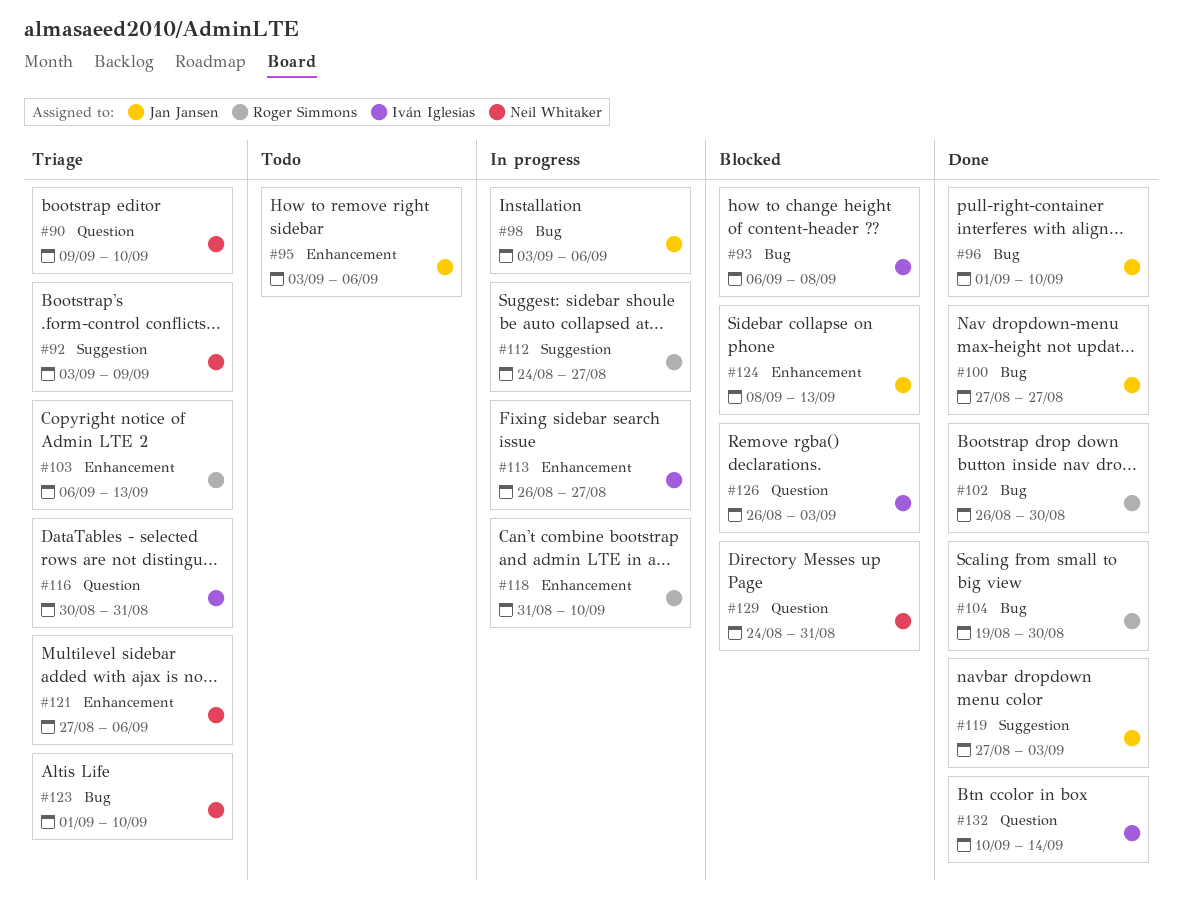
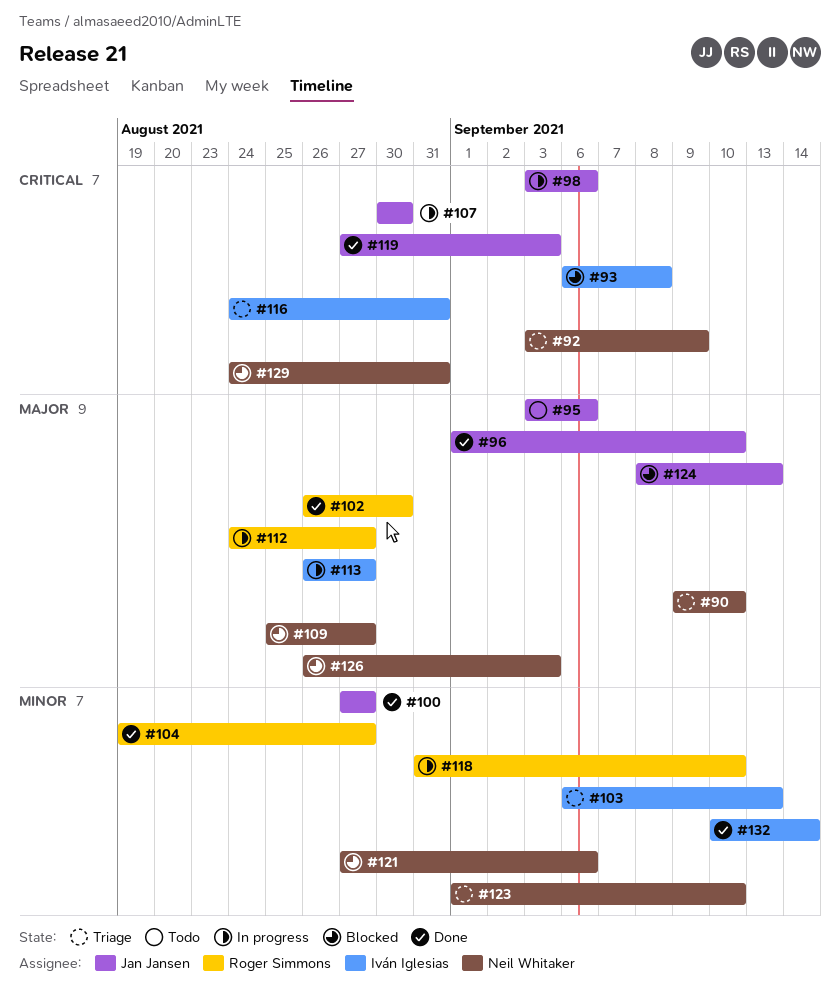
#103, owner: Roger Simmons -> Iván Iglesias
#104, due: Aug 30 -> Aug 27
#107: none -> present
#109: none -> present
#116, start: Aug 30 -> Aug 24
#121, status: Triage -> Blocked
#126, owner: Iván Iglesias -> Neil Whitaker

